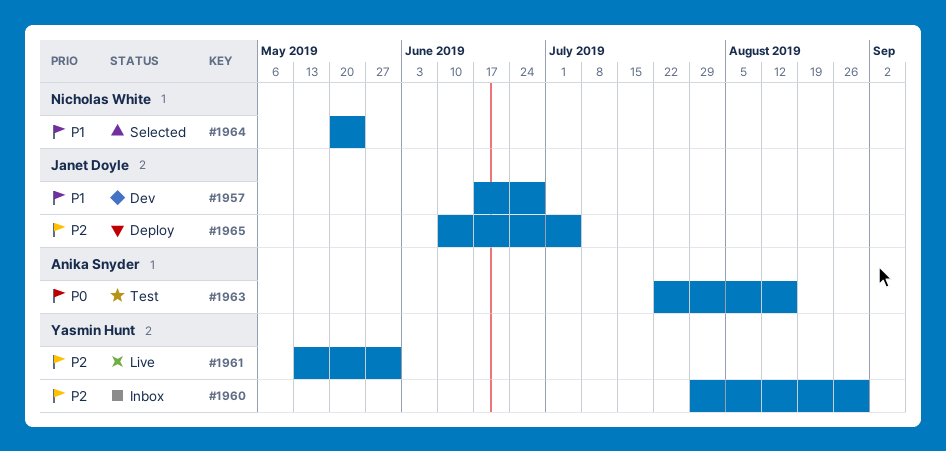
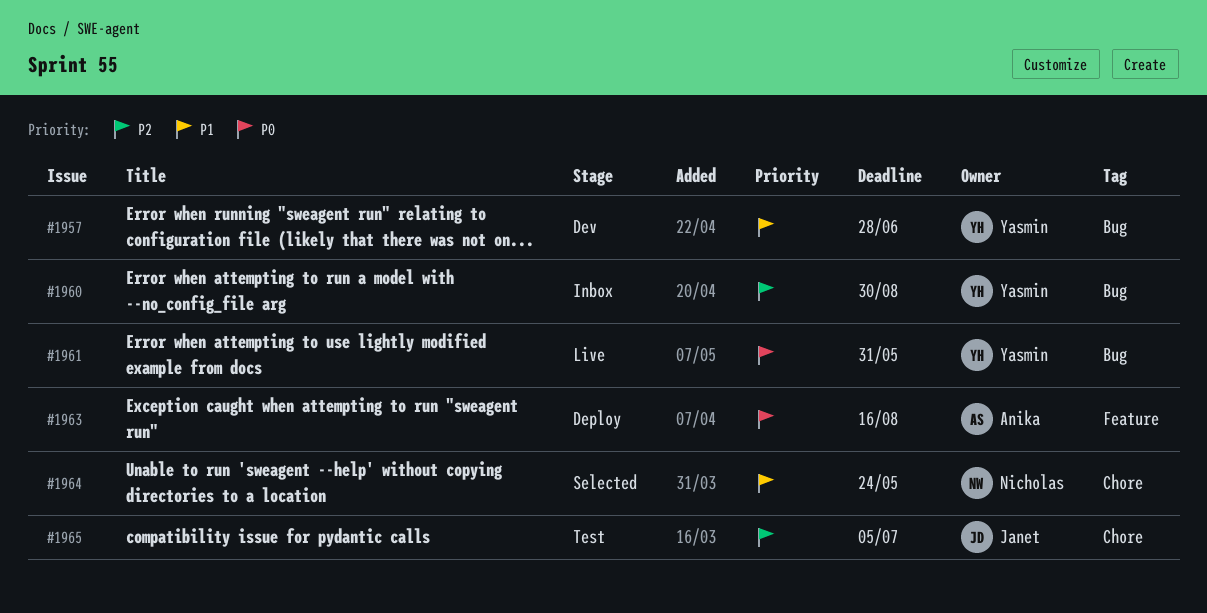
#1957, owner: Janet Doyle -> Yasmin Hunt
#1961, priority: P2 -> P0
#1963, status: Test -> Deploy
#1965, status: Deploy -> Test

